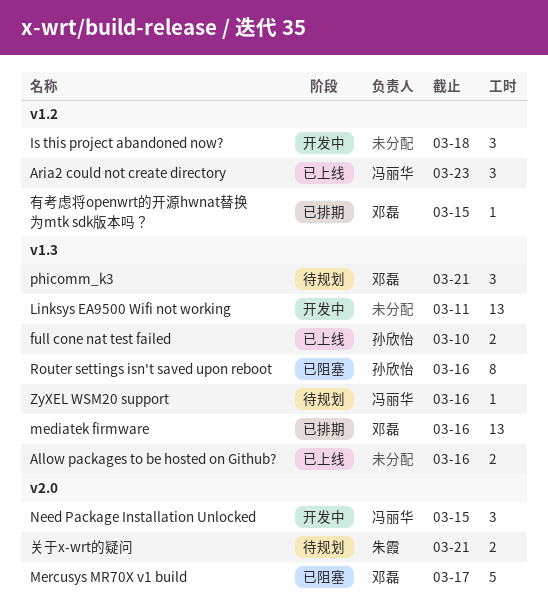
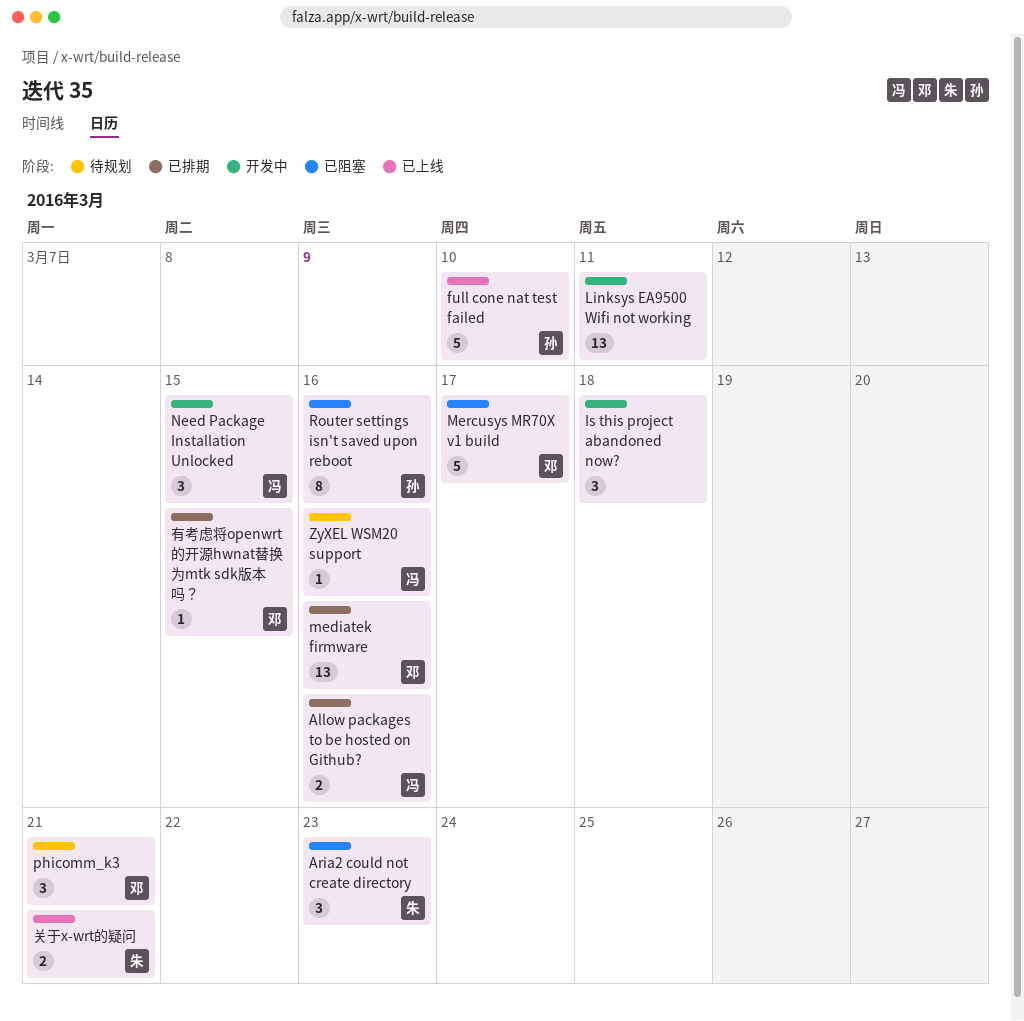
Allow packages to be hosted on Github?, status: 已上线 -> 已排期
Allow packages to be hosted on Github?, owner: none -> 冯丽华
Aria2 could not create directory, status: 已上线 -> 已阻塞
Aria2 could not create directory, owner: 冯丽华 -> 朱霞
full cone nat test failed, estimate: 2 -> 5
关于x-wrt的疑问, status: 待规划 -> 已上线

